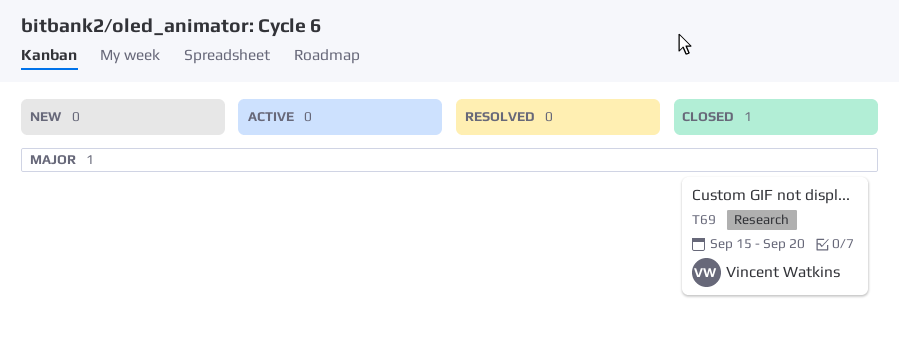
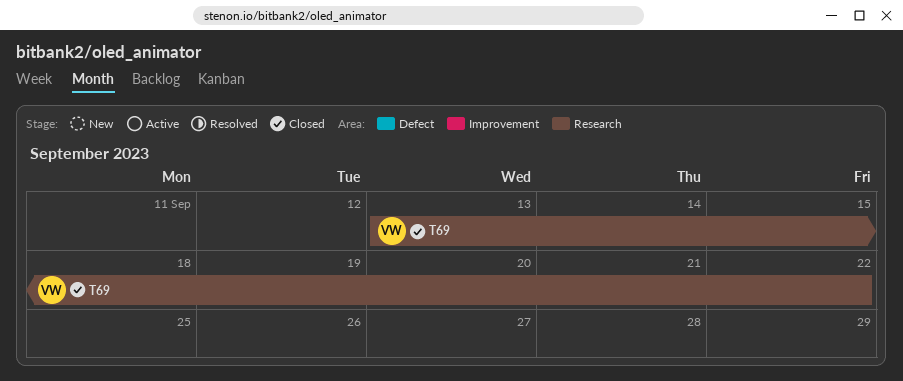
T69, start: Sep 15 -> Sep 13
T69, due: Sep 20 -> Sep 22

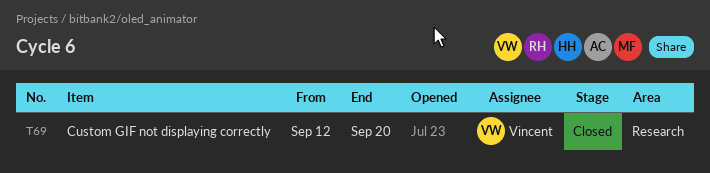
T69, start: Sep 13 -> Sep 12
T69, due: Sep 22 -> Sep 20

